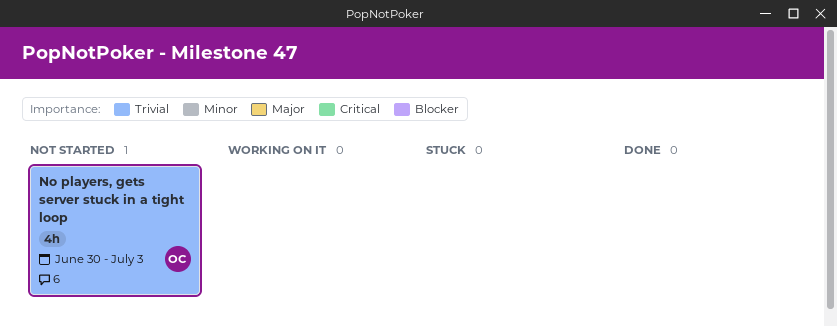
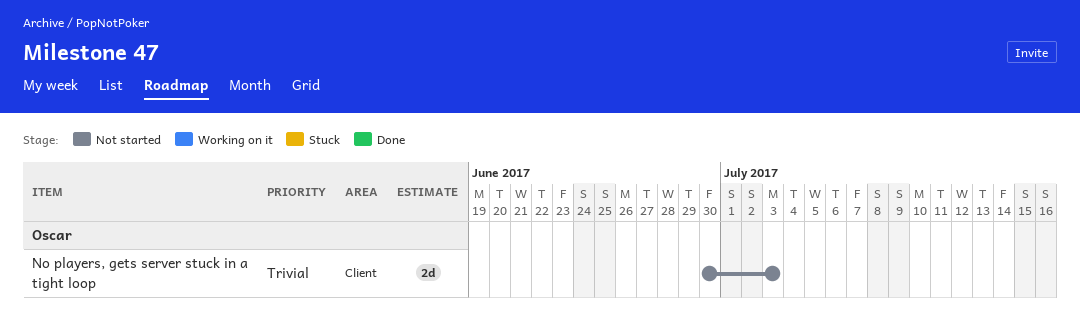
No players, gets server stuck in a tight loop, estimate: 4h -> 2d

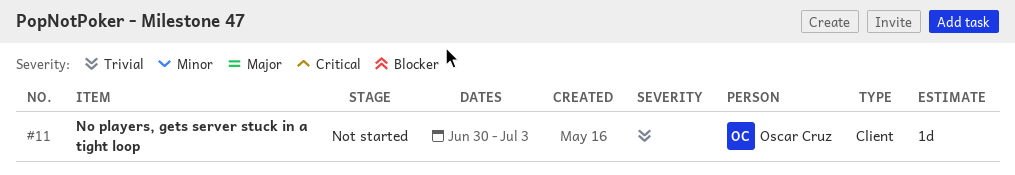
No players, gets server stuck in a tight loop, estimate: 2d -> 1d

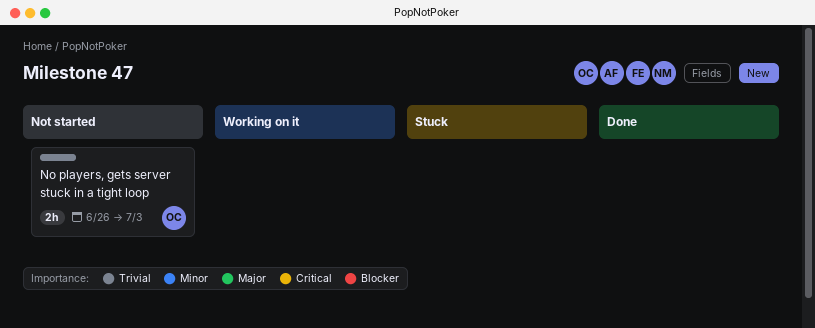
No players, gets server stuck in a tight loop, estimate: 1d -> 2h
No players, gets server stuck in a tight loop, start: Jun 30 -> Jun 26

